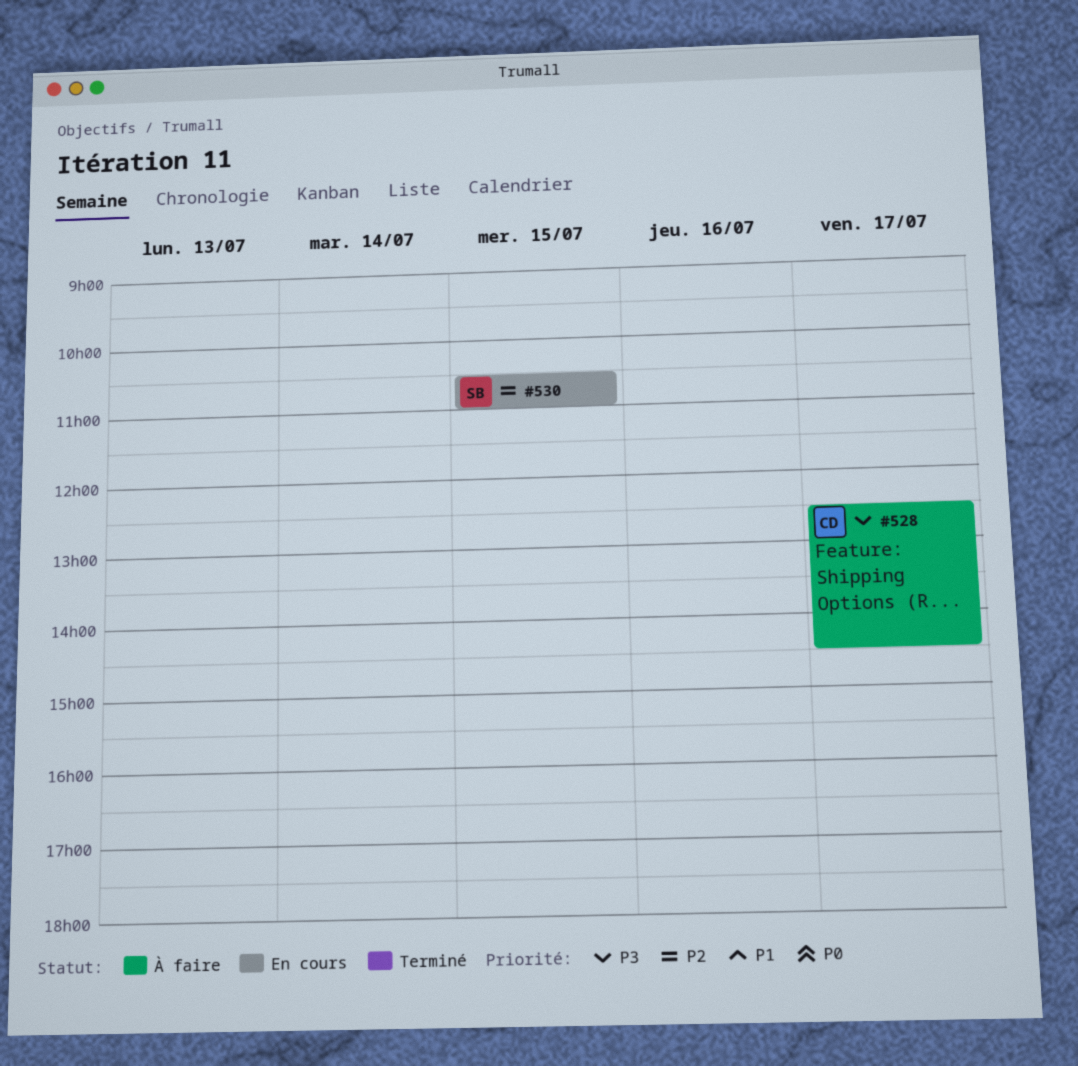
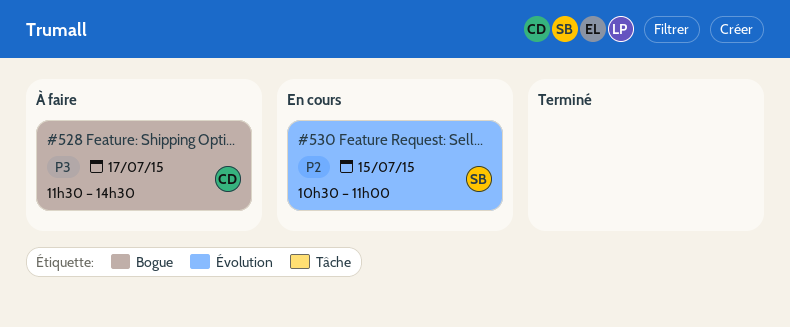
#528, begins: 12:30 -> 11:30

